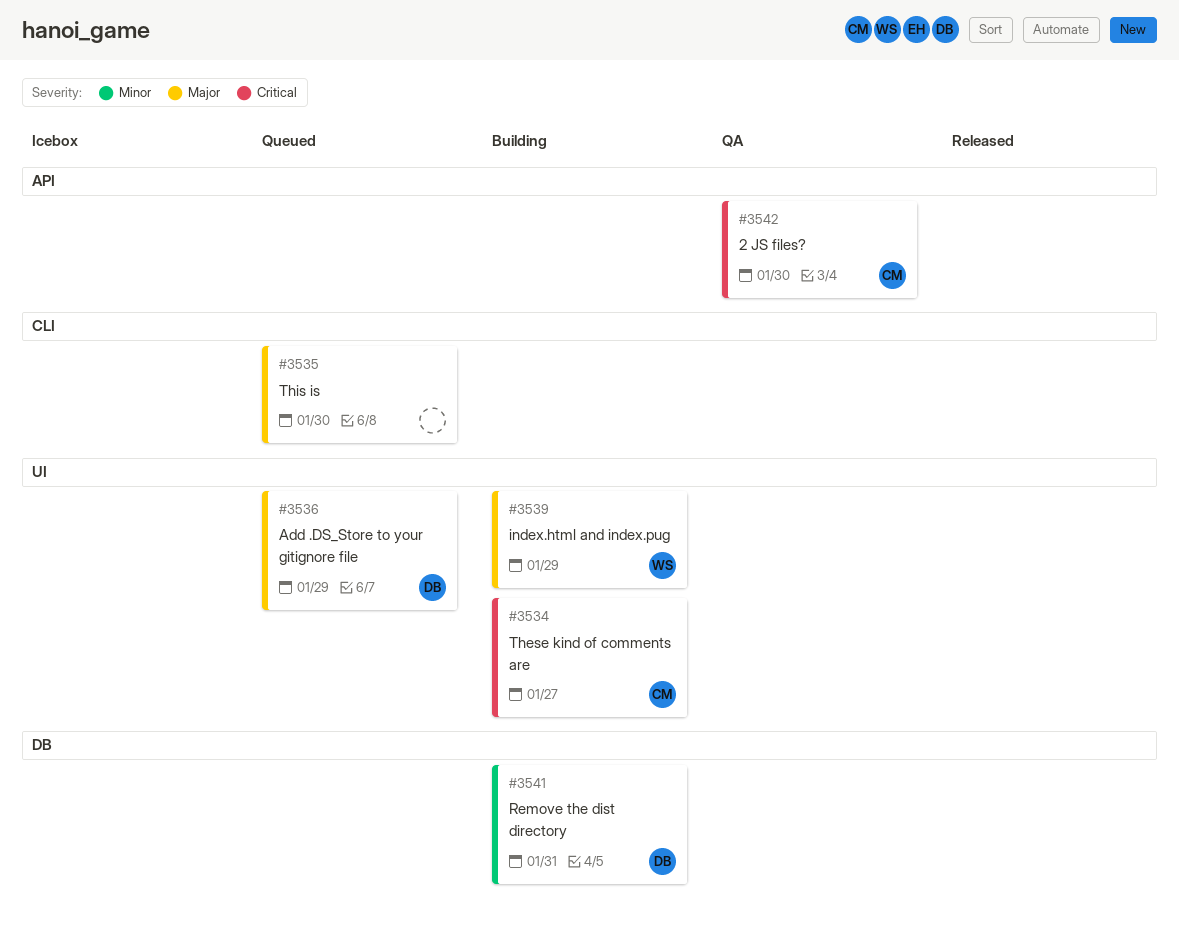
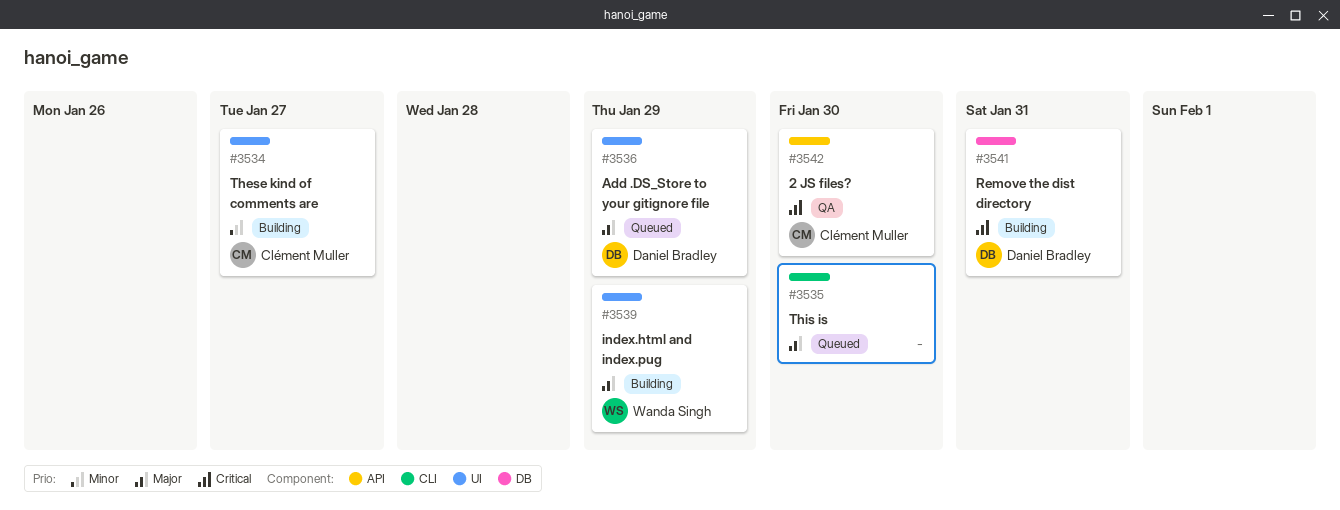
#3534, priority: Critical -> Minor
#3541, priority: Minor -> Critical

